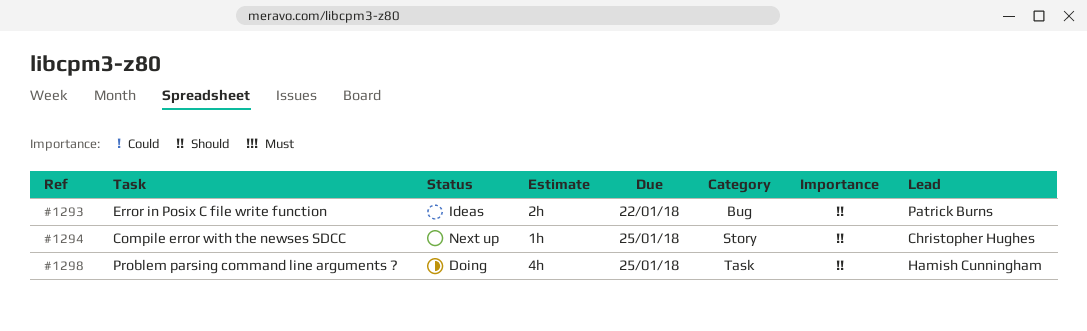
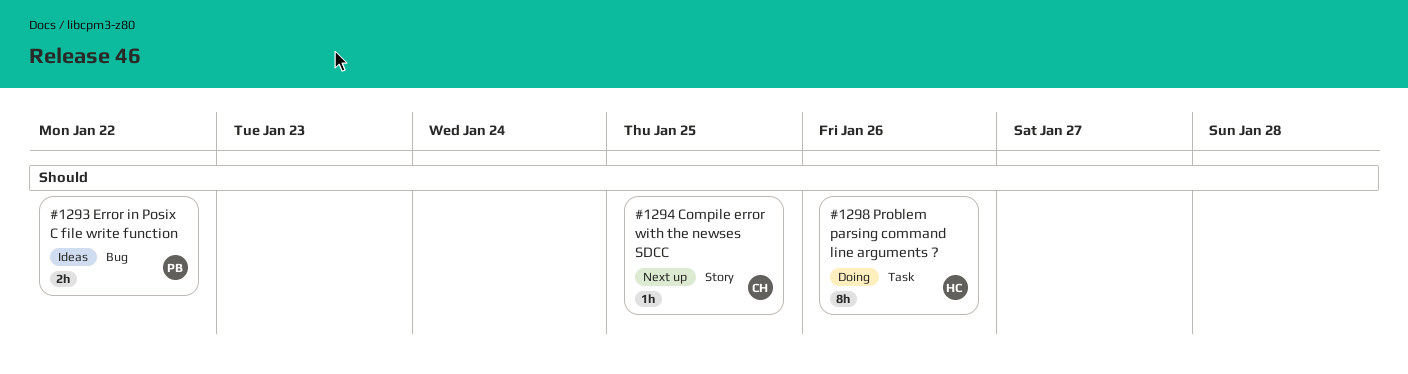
#1298, estimate: 4h -> 8h
#1298, due: Jan 25 -> Jan 26

